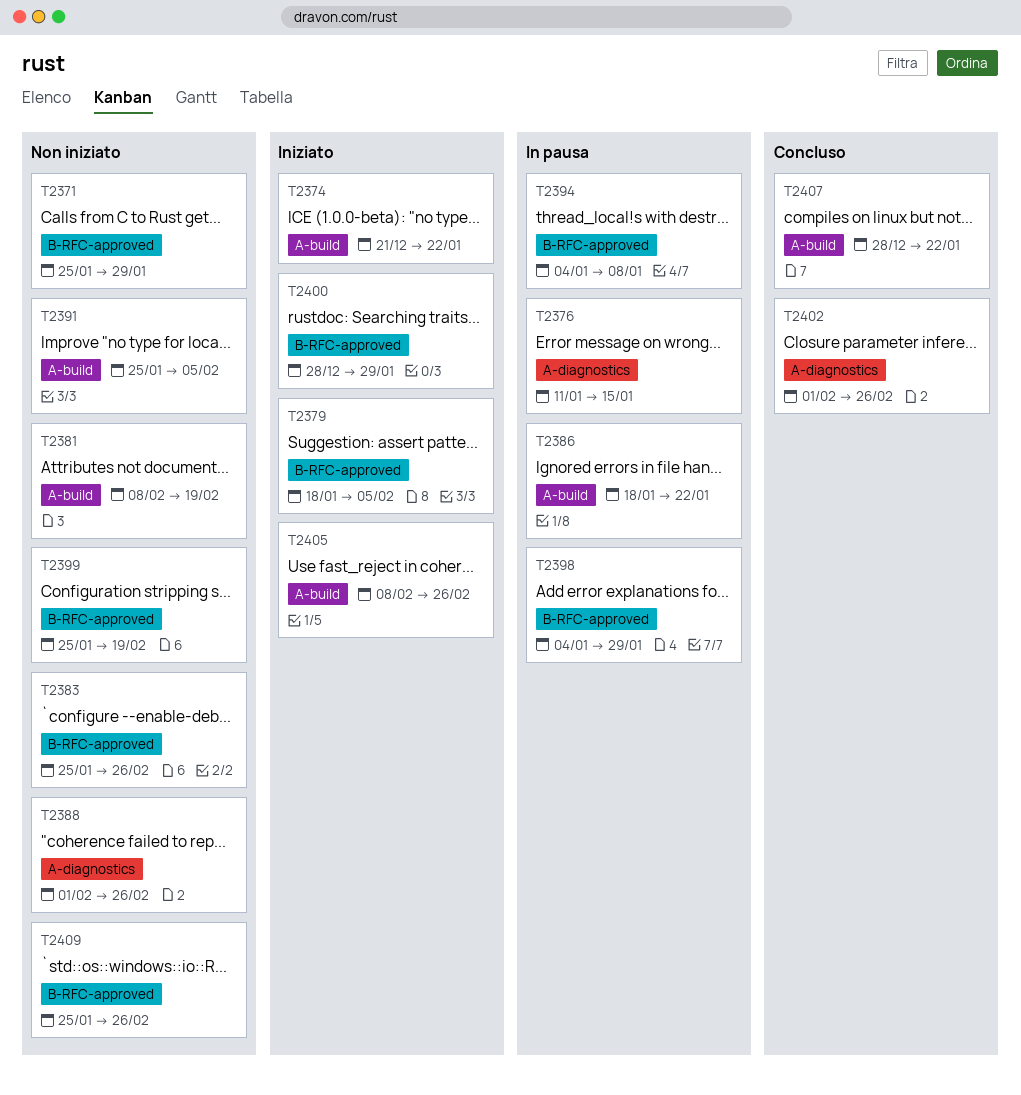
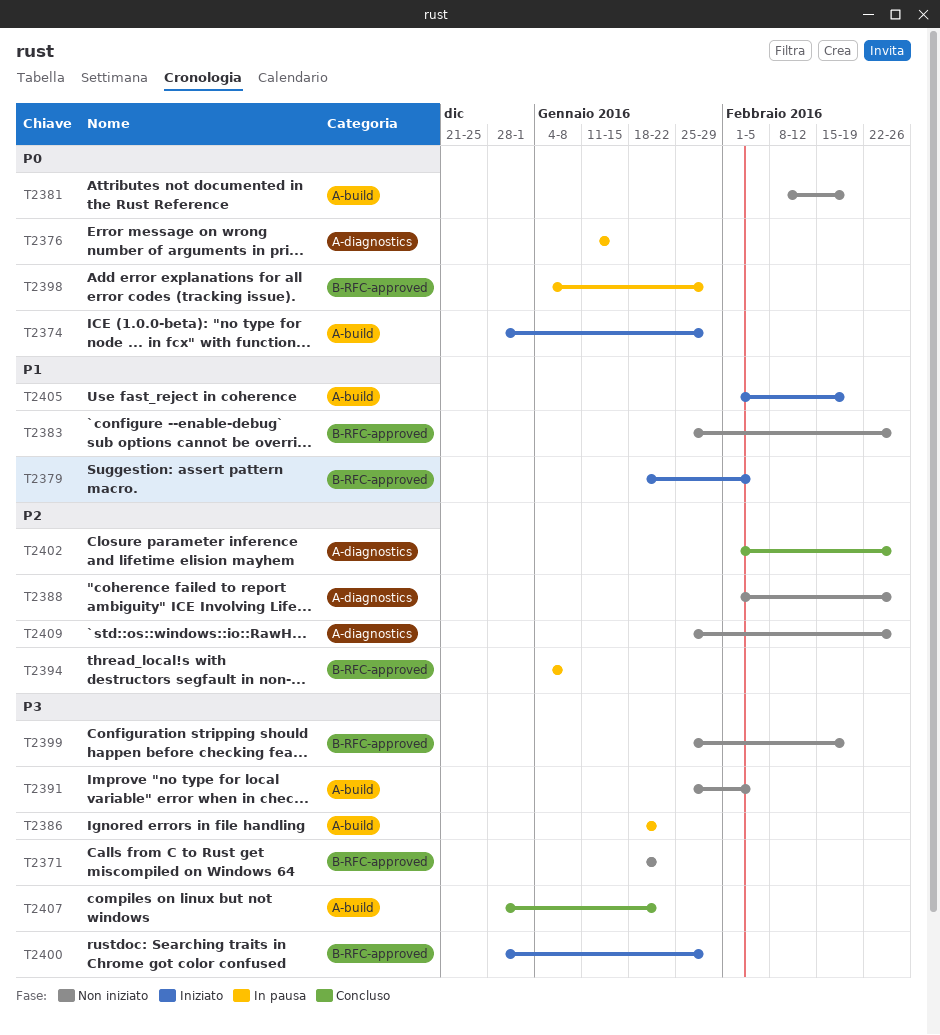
T2371, start: Jan 25 -> Jan 18
T2371, due: Jan 29 -> Jan 22
T2374, start: Dec 21 -> Dec 28
T2374, due: Jan 22 -> Jan 29
T2405, start: Feb 8 -> Feb 1
T2405, due: Feb 26 -> Feb 19
T2409, label: B-RFC-approved -> A-diagnostics

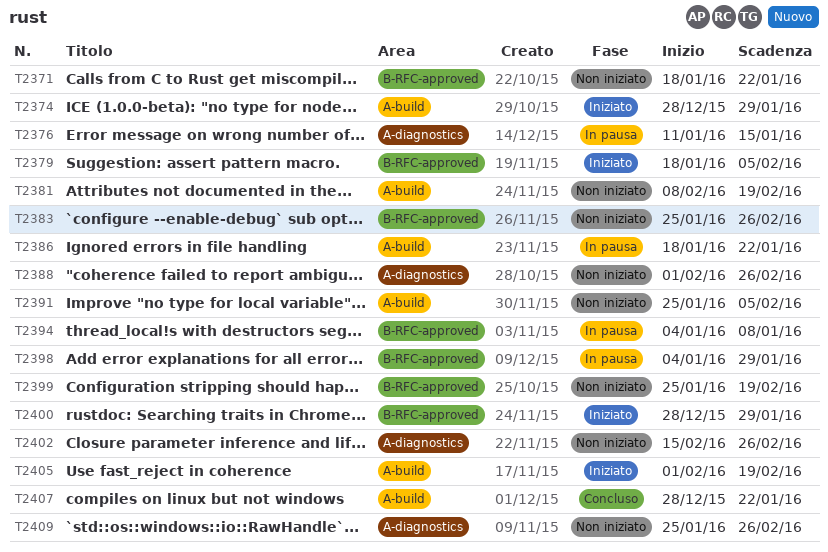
T2402, status: Concluso -> Non iniziato
T2402, start: Feb 1 -> Feb 15

